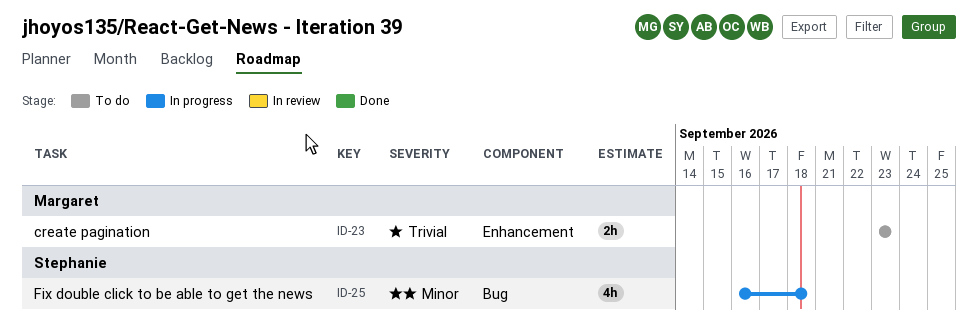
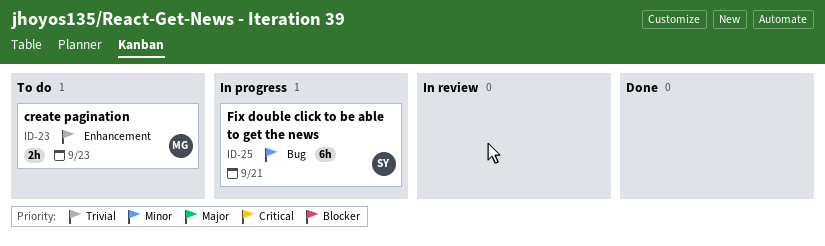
ID-25, estimate: 4h -> 6h
ID-25, due: Sep 18 -> Sep 21

